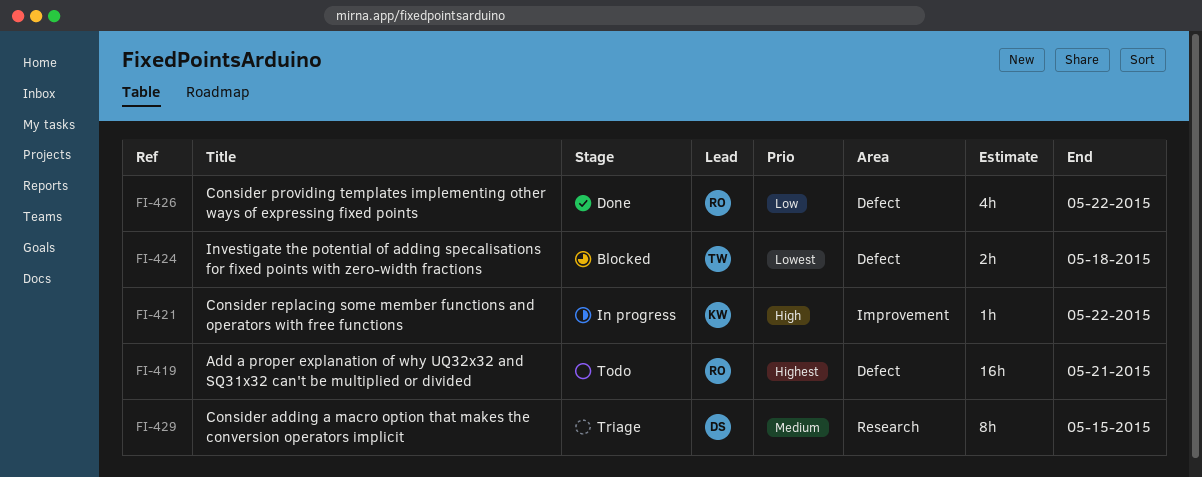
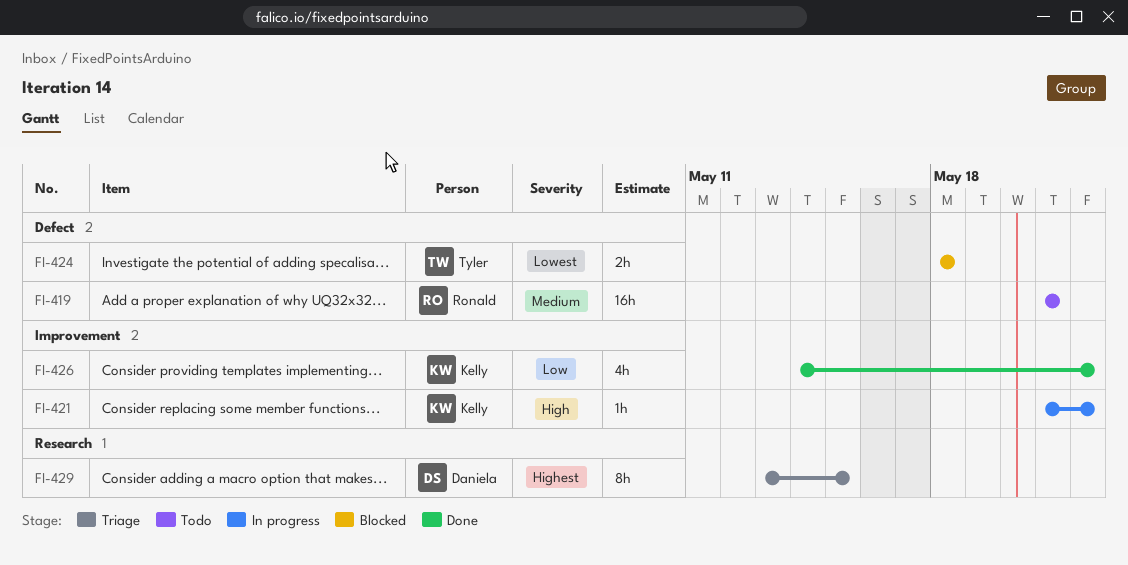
FI-419, priority: Highest -> Medium
FI-426, owner: Ronald -> Kelly
FI-426, label: Defect -> Improvement
FI-429, priority: Medium -> Highest

